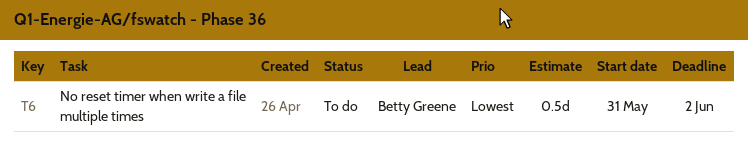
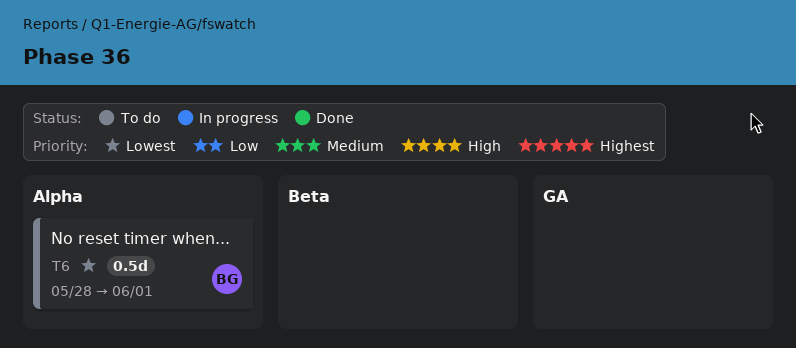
T6, start: May 31 -> May 28
T6, due: Jun 2 -> Jun 1

